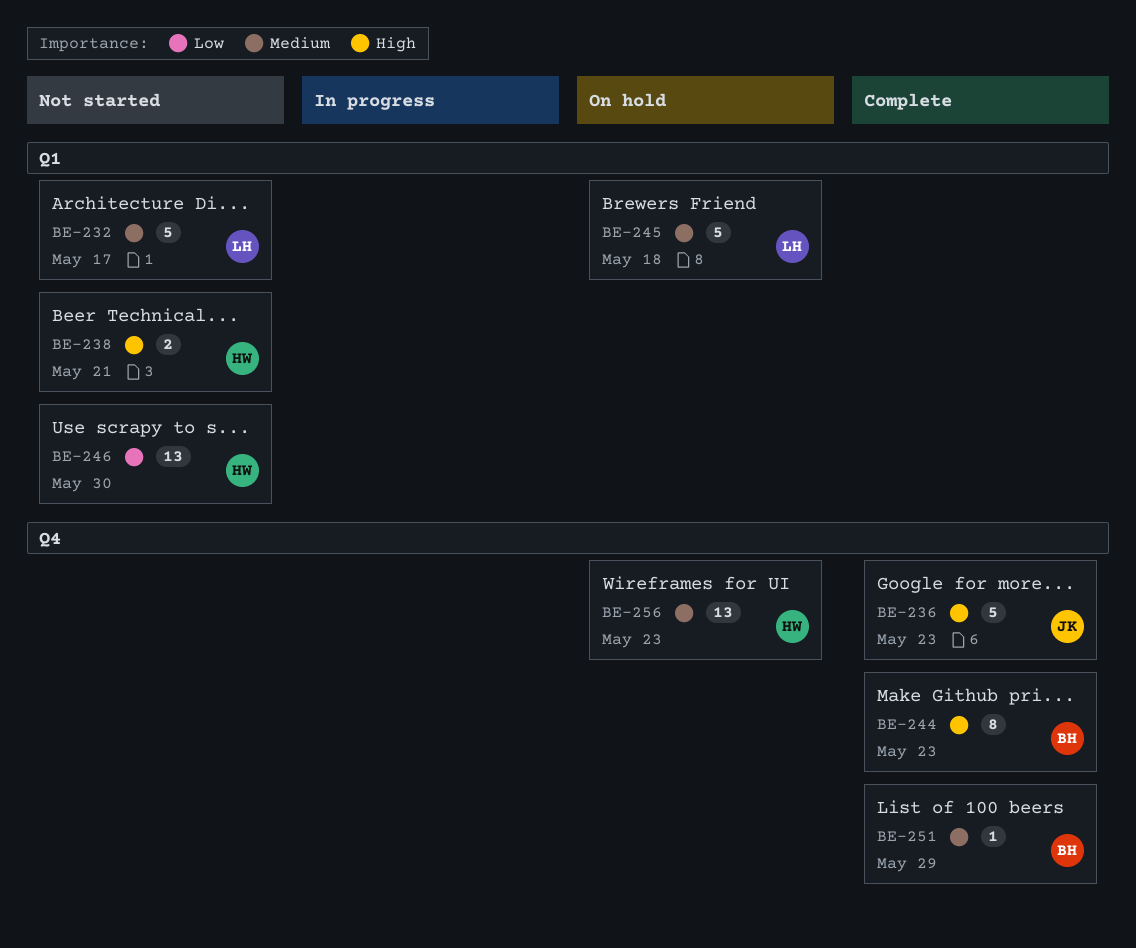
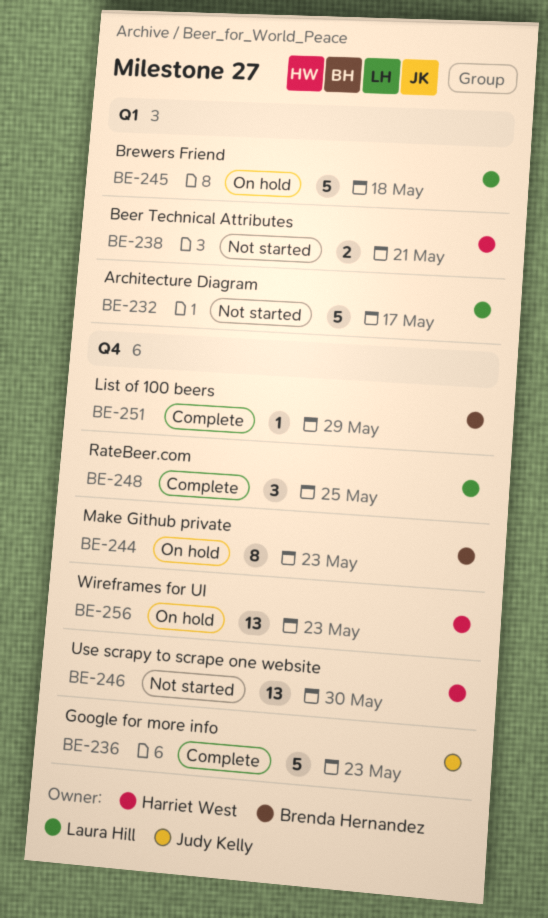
BE-244, status: Complete -> On hold
BE-246, label: Q1 -> Q4
BE-248: none -> present

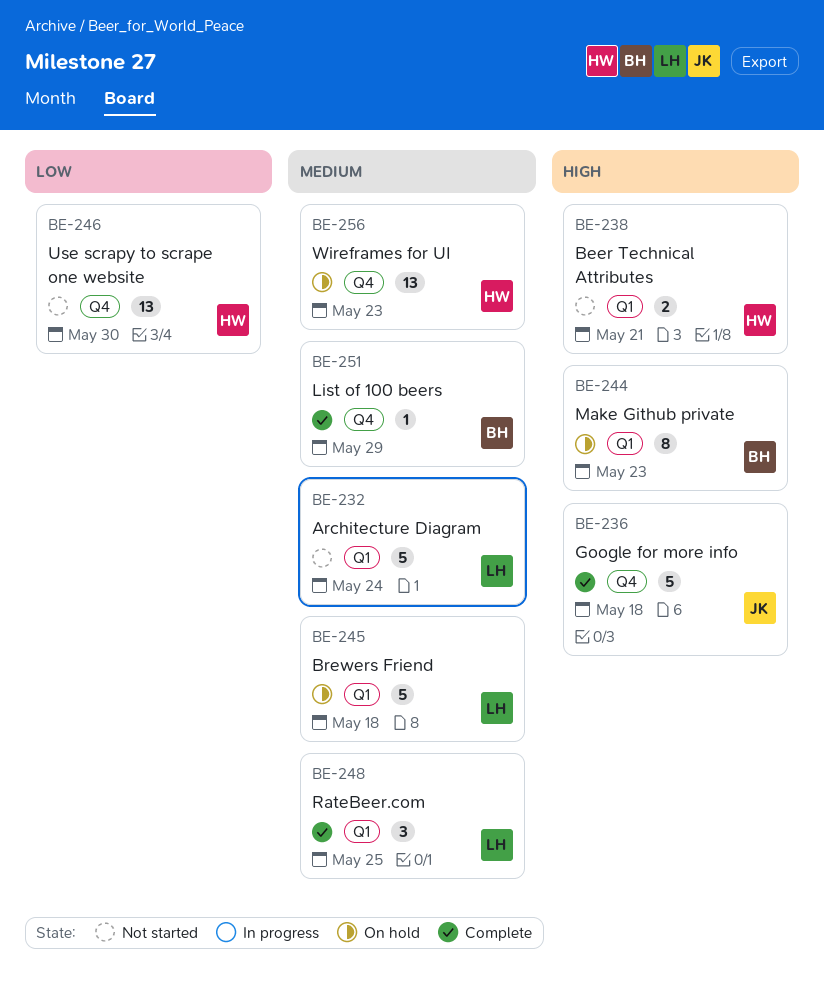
BE-232, due: May 17 -> May 24
BE-236, due: May 23 -> May 18
BE-244, label: Q4 -> Q1
BE-248, label: Q4 -> Q1

